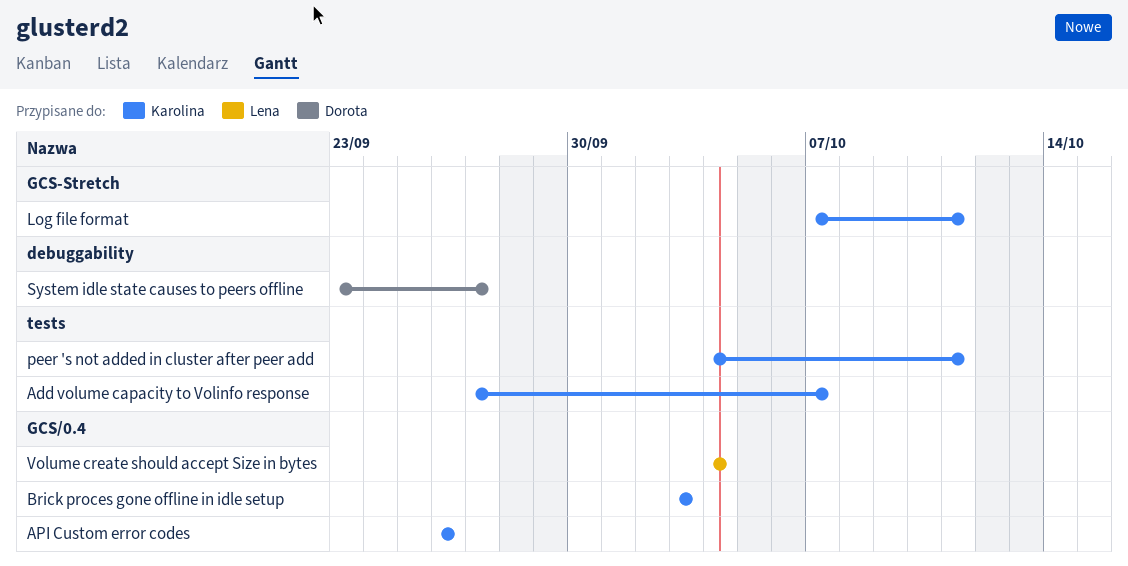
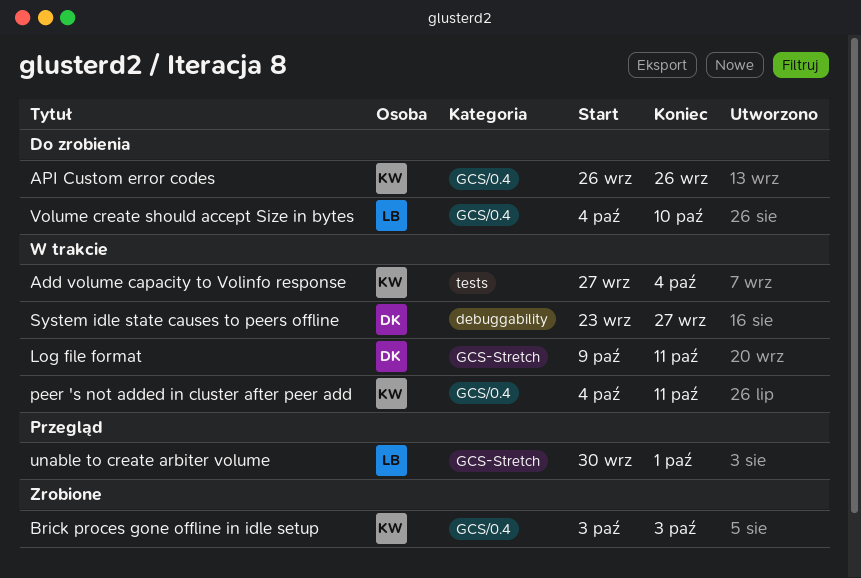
Add volume capacity to Volinfo response, due: Oct 7 -> Oct 4
Log file format, owner: Karolina -> Dorota
Log file format, start: Oct 7 -> Oct 9
peer 's not added in cluster after peer add, label: tests -> GCS/0.4
unable to create arbiter volume: none -> present
Volume create should accept Size in bytes, due: Oct 4 -> Oct 10

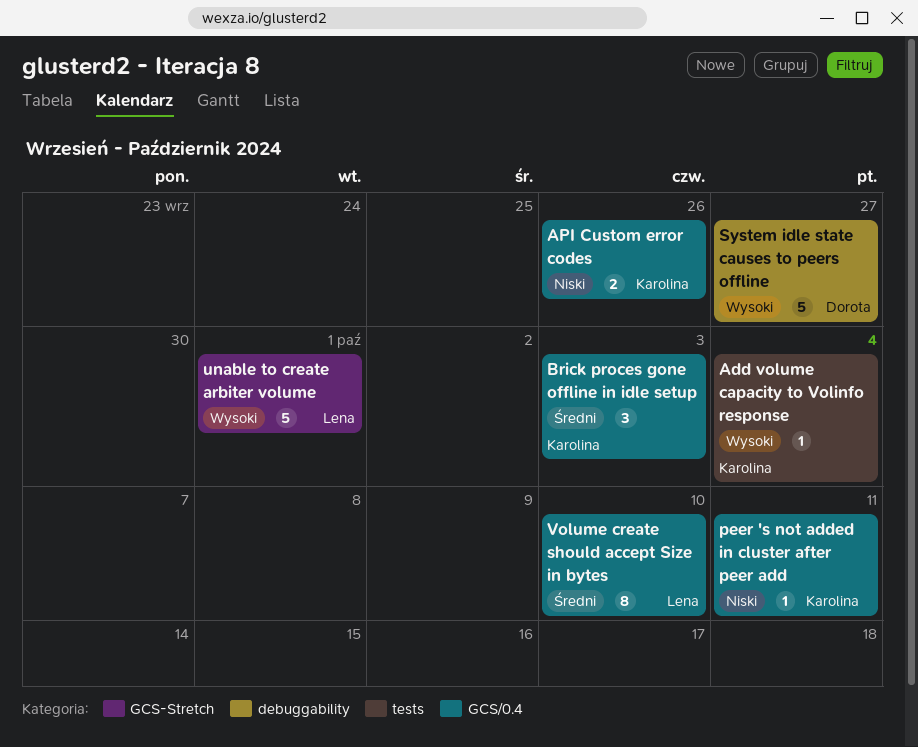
Log file format: present -> none

